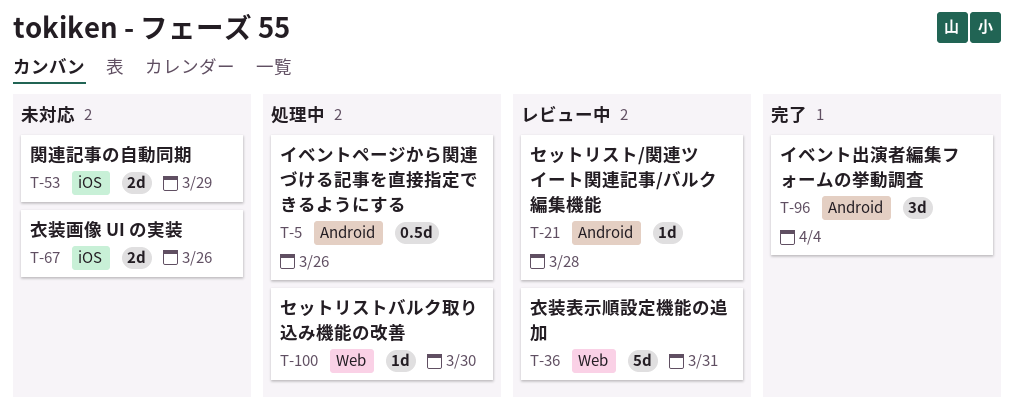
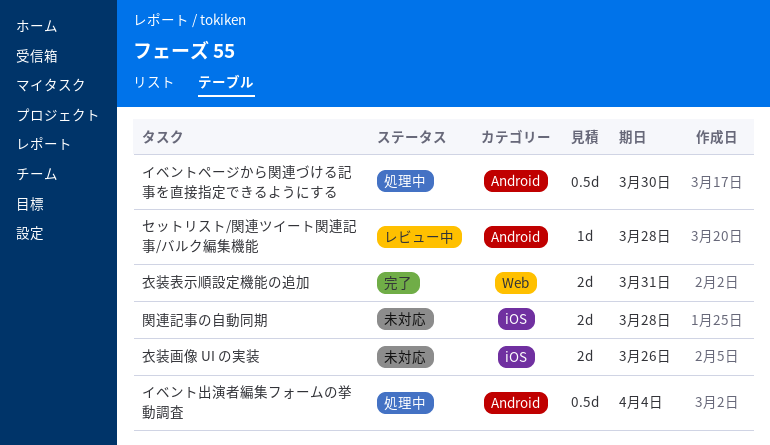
イベントページから関連づける記事を直接指定できるようにする, due: Mar 26 -> Mar 30
イベント出演者編集フォームの挙動調査, status: 完了 -> 処理中
イベント出演者編集フォームの挙動調査, estimate: 3d -> 0.5d
セットリストバルク取り込み機能の改善: present -> none
衣装表示順設定機能の追加, status: レビュー中 -> 完了
衣装表示順設定機能の追加, estimate: 5d -> 2d
関連記事の自動同期, due: Mar 29 -> Mar 28

